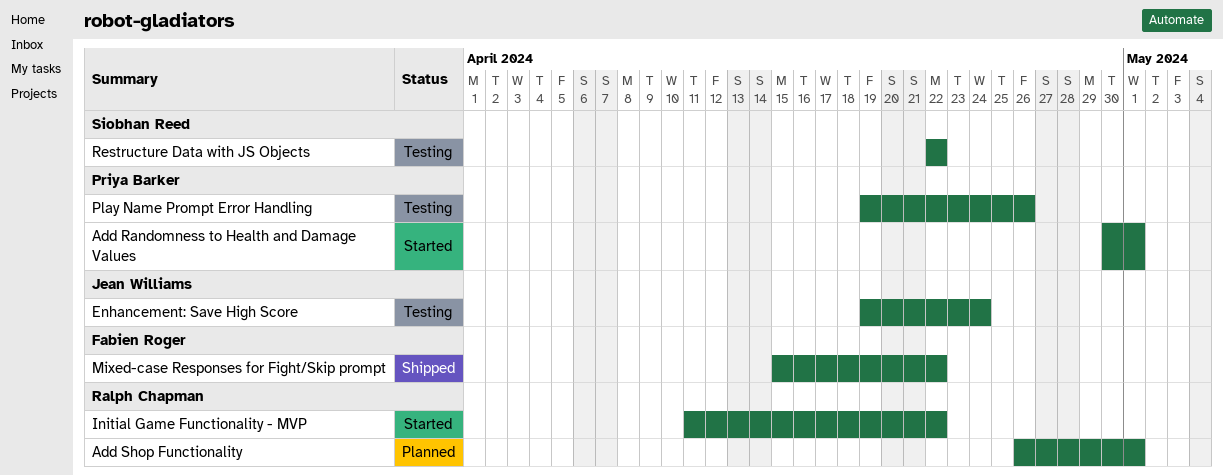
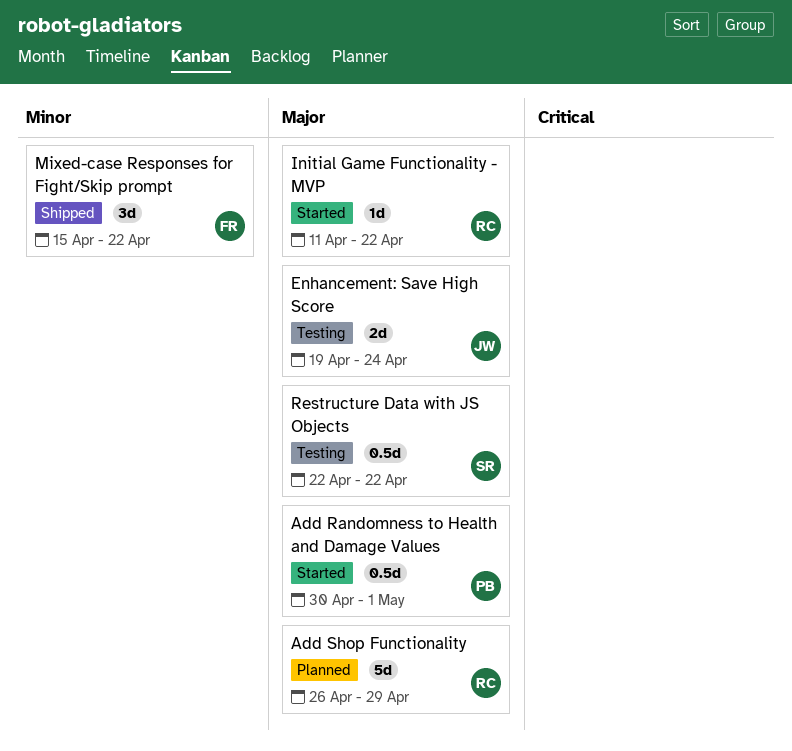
Add Shop Functionality, due: May 1 -> Apr 29
Play Name Prompt Error Handling: present -> none

